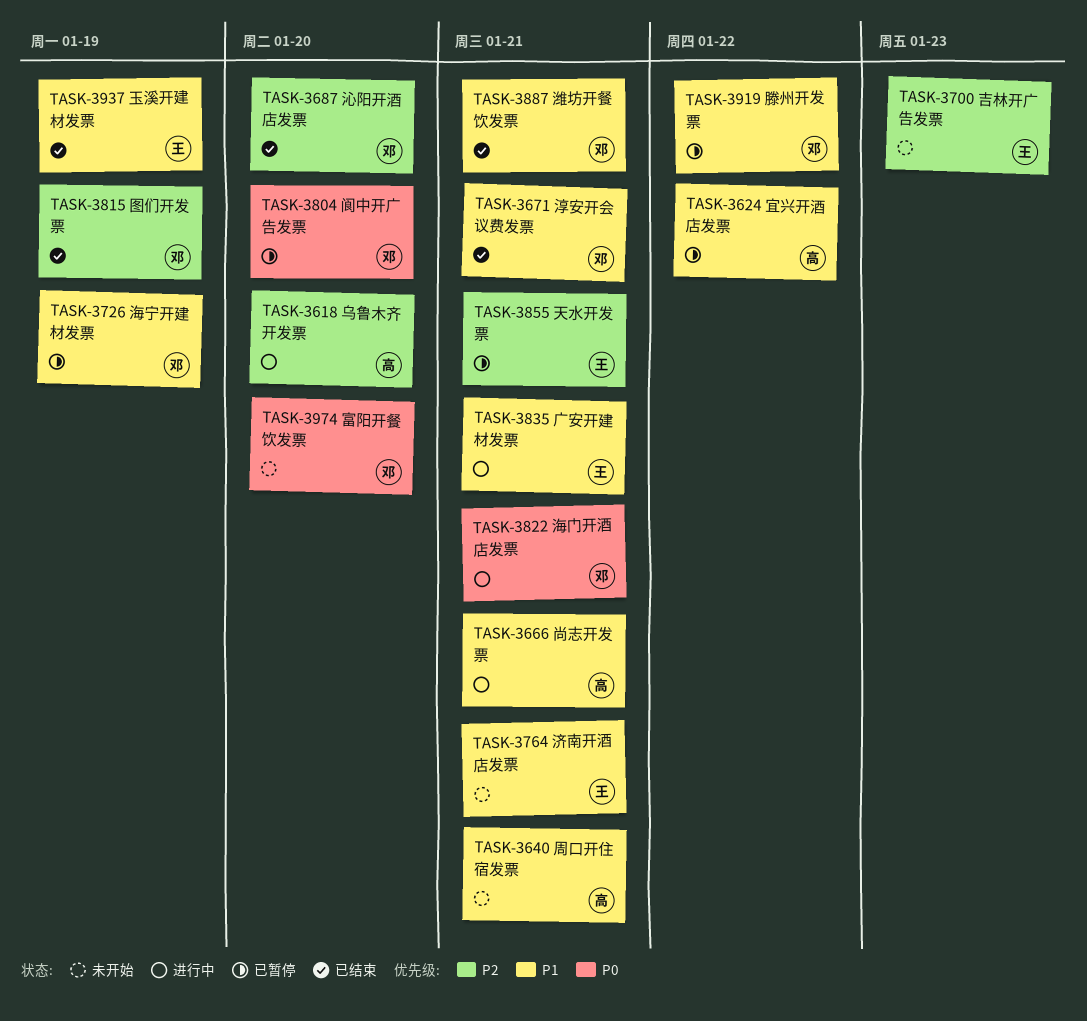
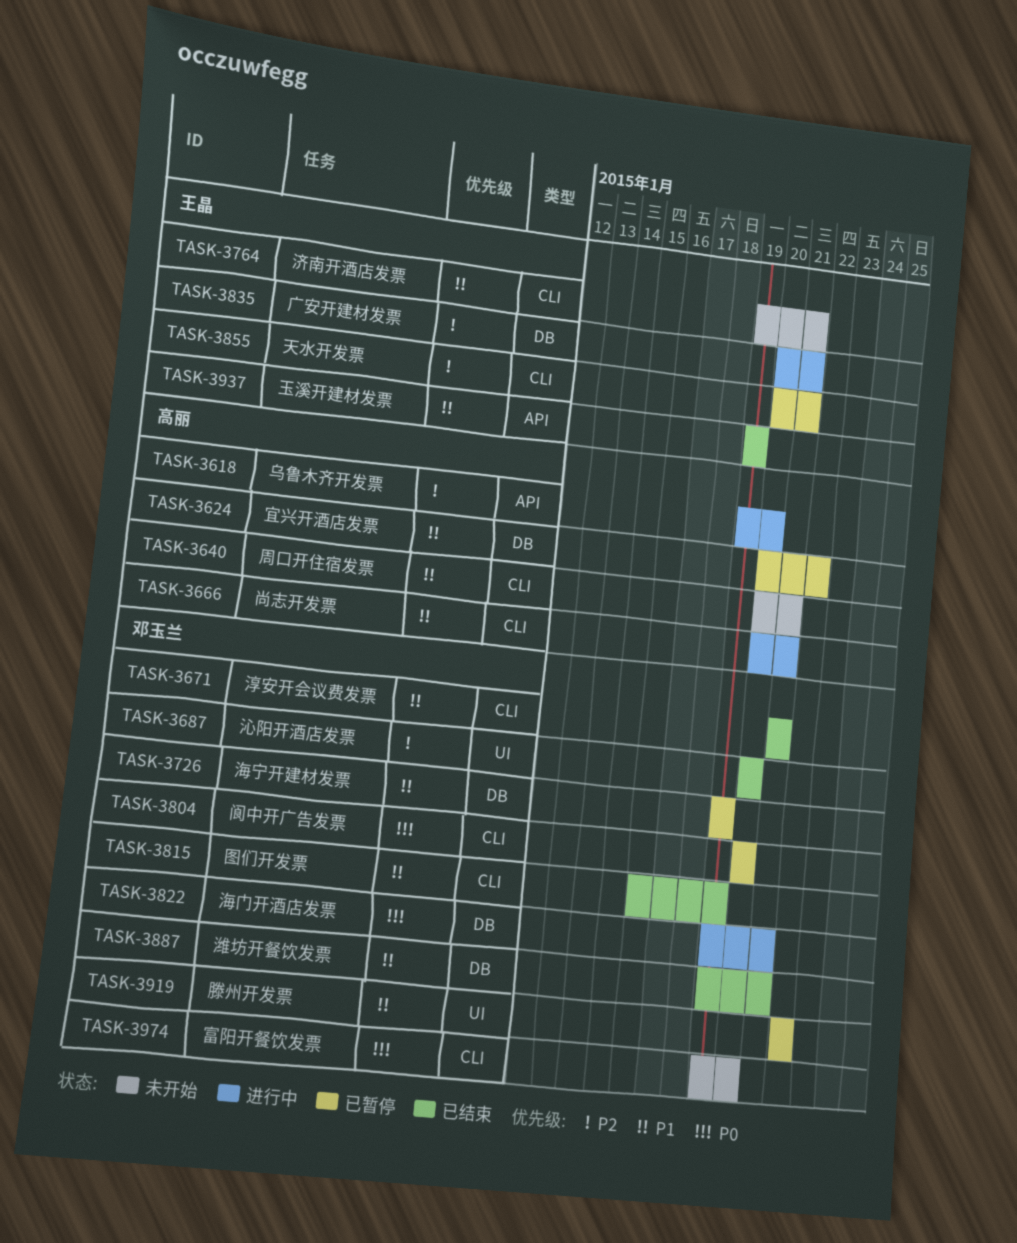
TASK-3700: present -> none
TASK-3815, priority: P2 -> P1
TASK-3835, priority: P1 -> P2

